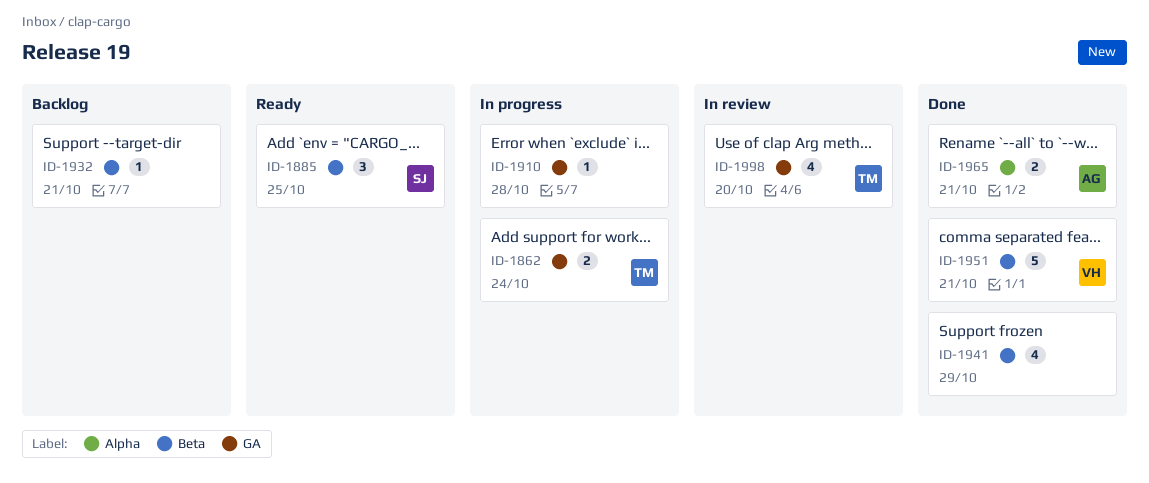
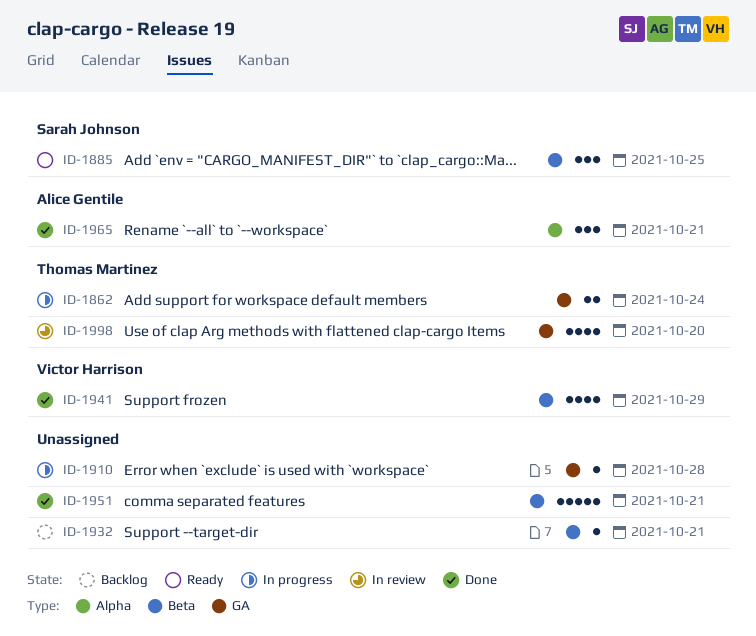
ID-1941, owner: none -> Victor Harrison
ID-1951, owner: Victor Harrison -> none
ID-1965, estimate: 2 -> 3

